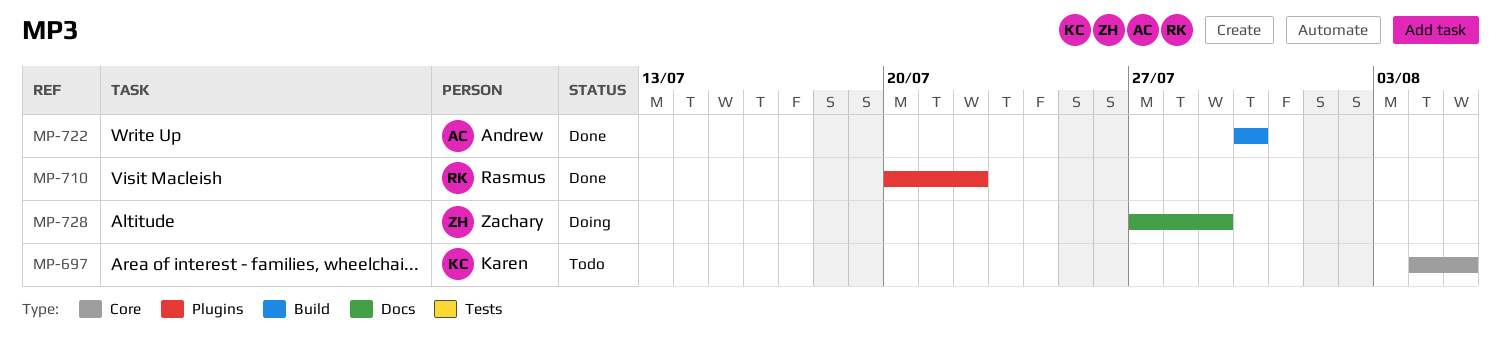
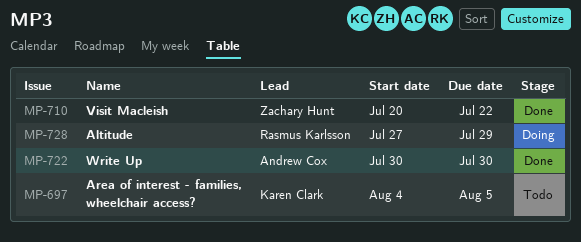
MP-710, owner: Rasmus Karlsson -> Zachary Hunt
MP-728, owner: Zachary Hunt -> Rasmus Karlsson

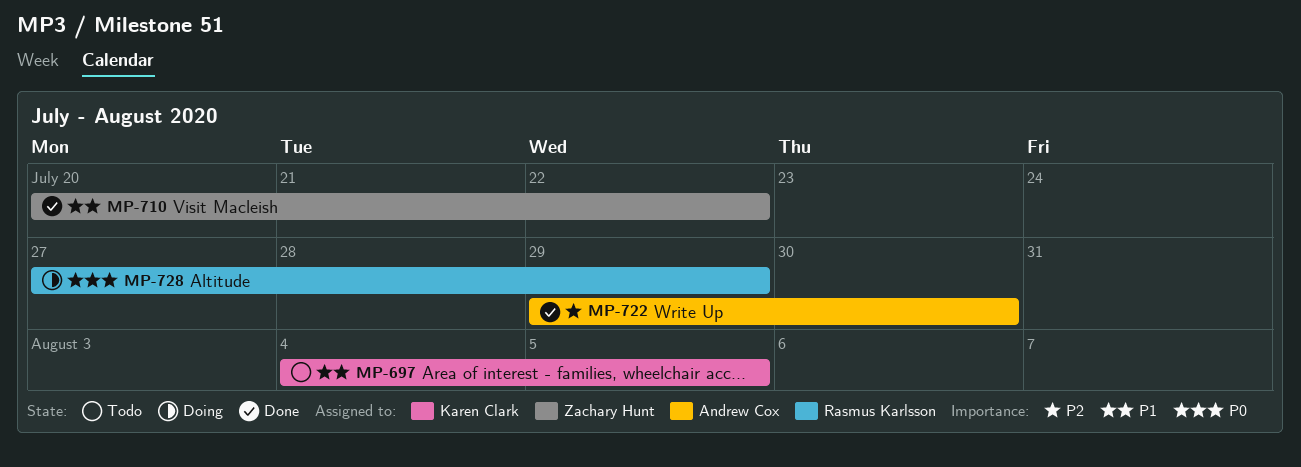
MP-722, start: Jul 30 -> Jul 29

